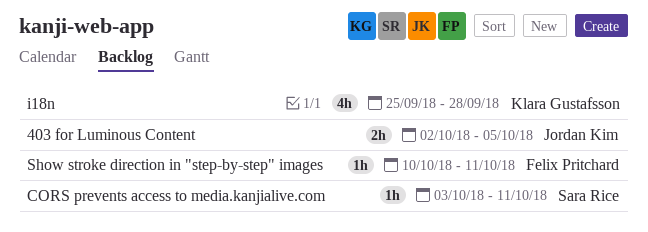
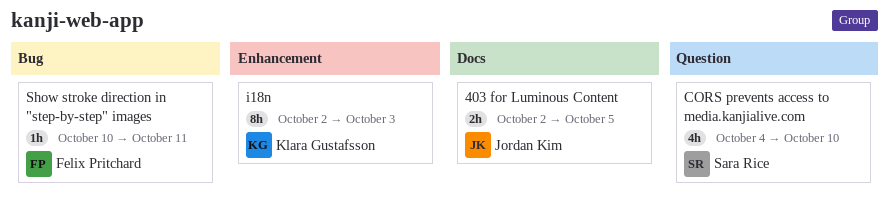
CORS prevents access to media.kanjialive.com, estimate: 1h -> 4h
CORS prevents access to media.kanjialive.com, start: Oct 3 -> Oct 4
CORS prevents access to media.kanjialive.com, due: Oct 11 -> Oct 10
i18n, estimate: 4h -> 8h
i18n, start: Sep 25 -> Oct 2
i18n, due: Sep 28 -> Oct 3

